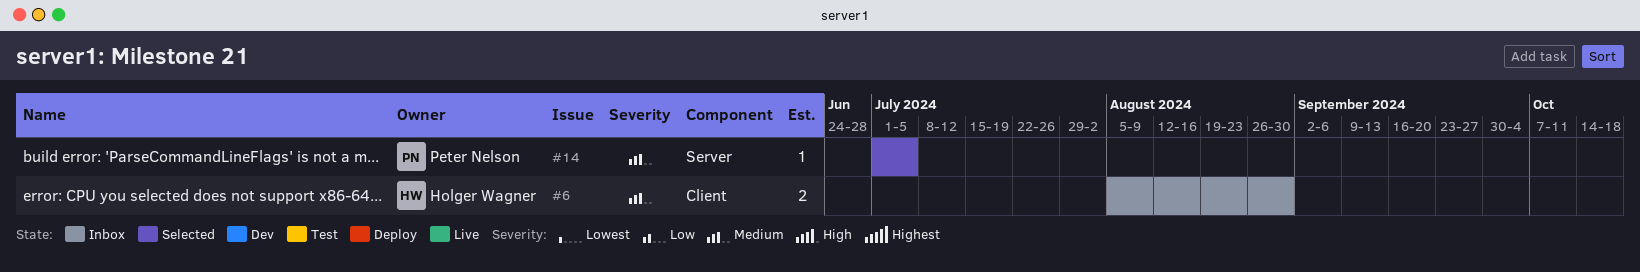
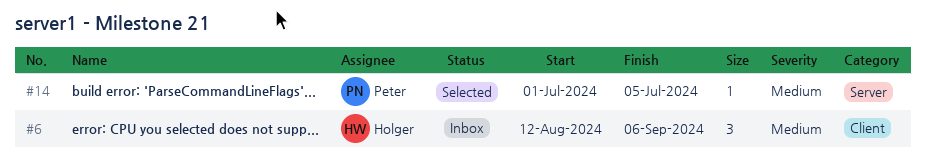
#6, estimate: 2 -> 3
#6, start: Aug 5 -> Aug 12
#6, due: Aug 30 -> Sep 6

